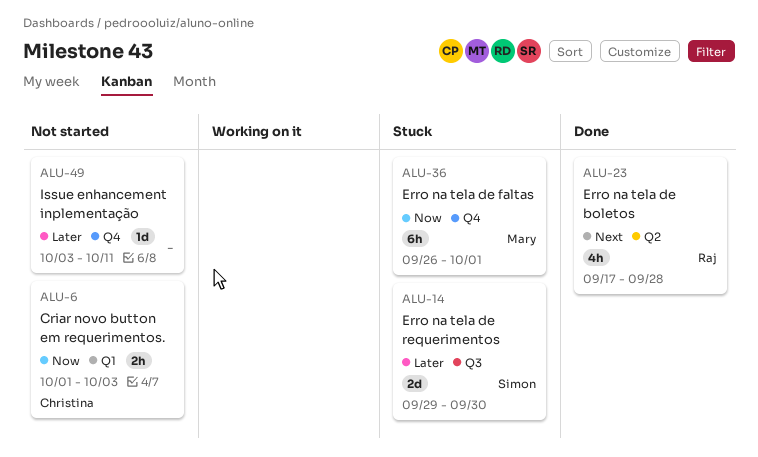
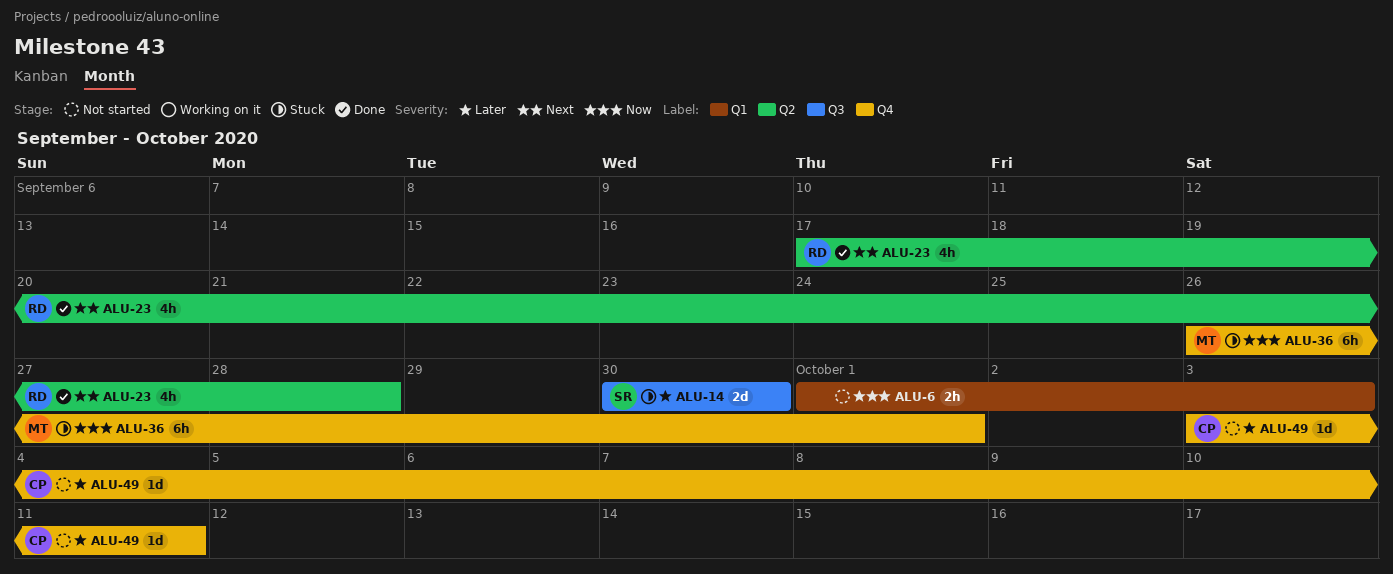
ALU-6, owner: Christina -> none
ALU-14, start: Sep 29 -> Sep 30
ALU-49, owner: none -> Christina

